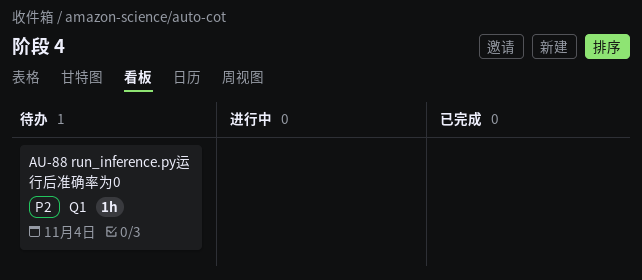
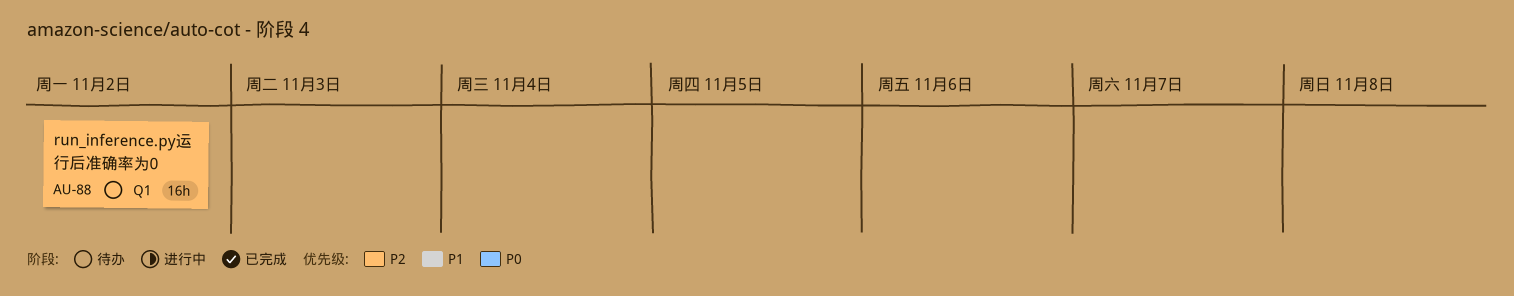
AU-88, estimate: 1h -> 16h
AU-88, due: Nov 4 -> Nov 2

